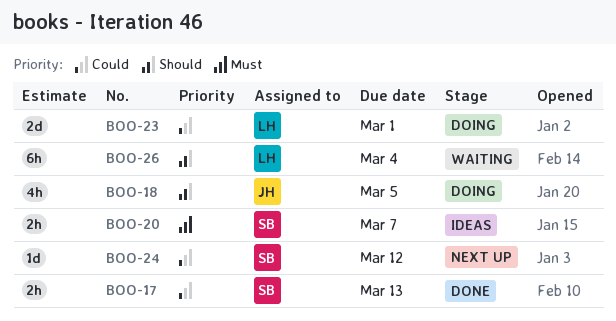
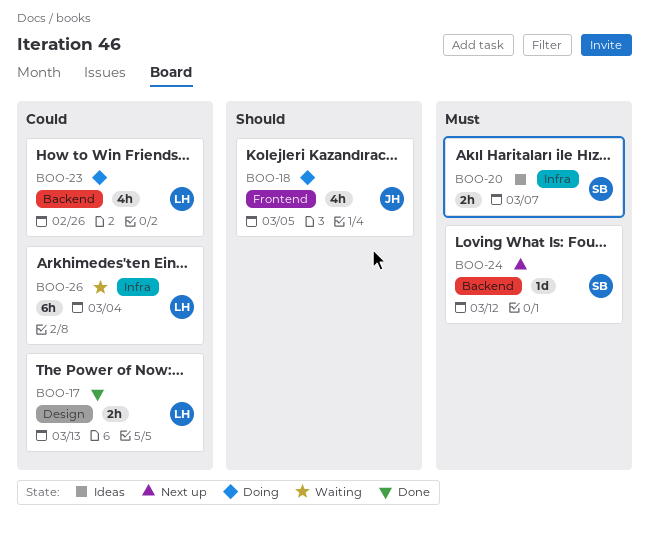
BOO-17, owner: SB -> LH
BOO-23, estimate: 2d -> 4h
BOO-23, due: Mar 1 -> Feb 26
BOO-24, priority: Could -> Must
BOO-26, priority: Should -> Could

